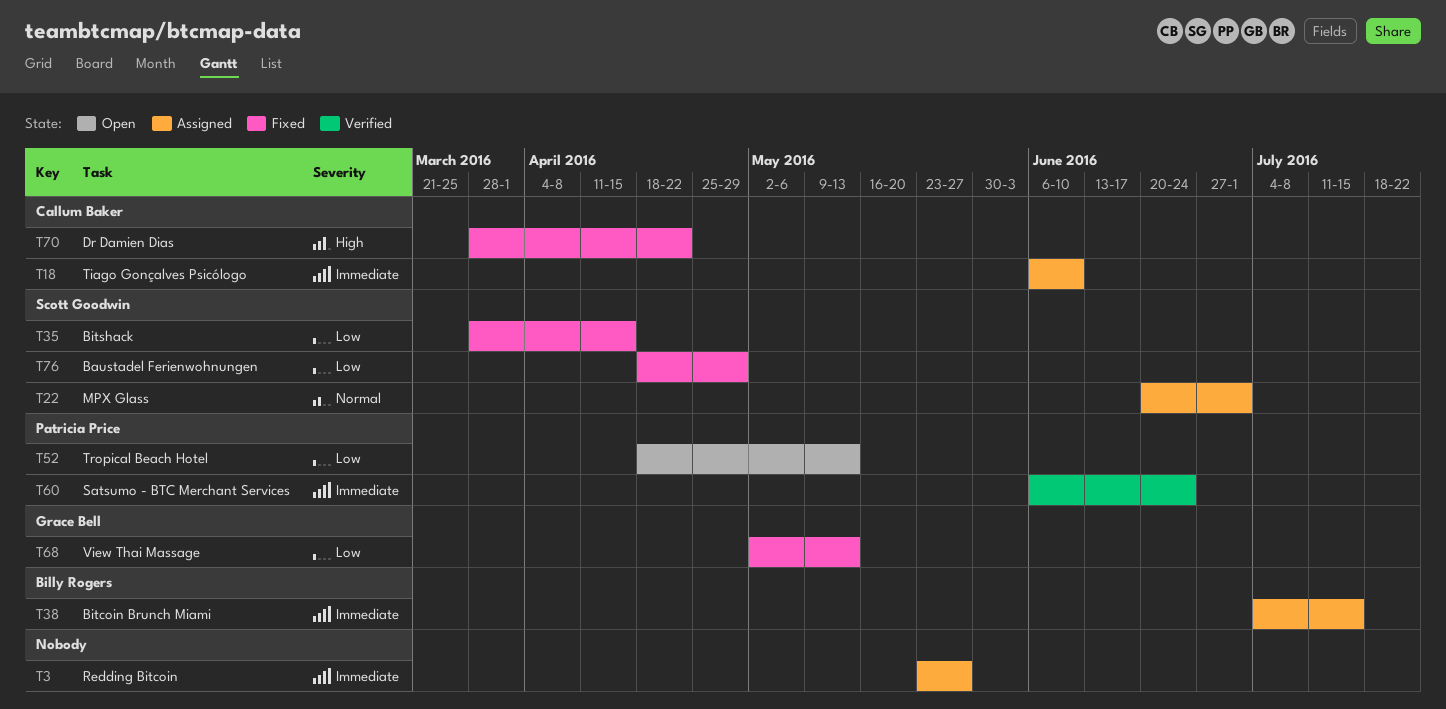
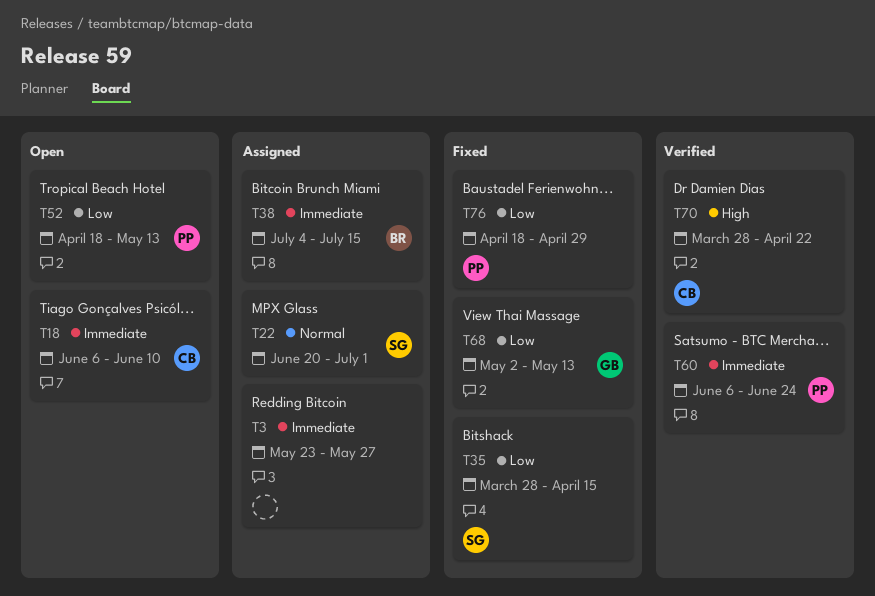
T18, status: Assigned -> Open
T70, status: Fixed -> Verified
T76, owner: Scott Goodwin -> Patricia Price

